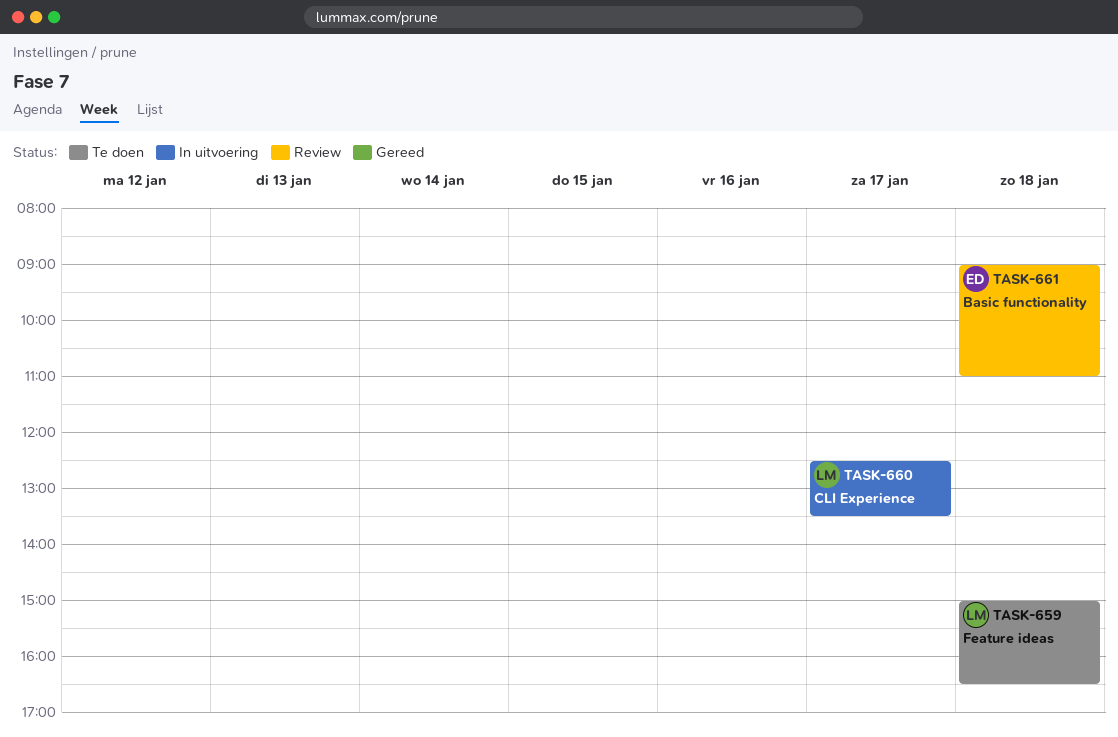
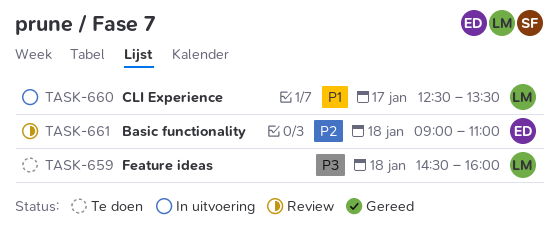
TASK-659, begins: 15:00 -> 14:30
TASK-659, ends: 16:30 -> 16:00

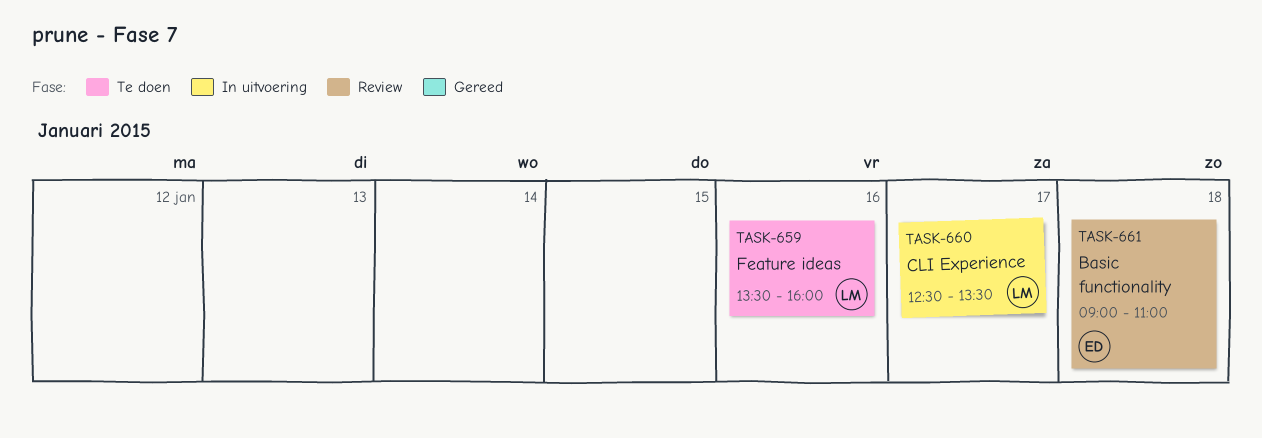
TASK-659, day: Jan 18 -> Jan 16
TASK-659, begins: 14:30 -> 13:30

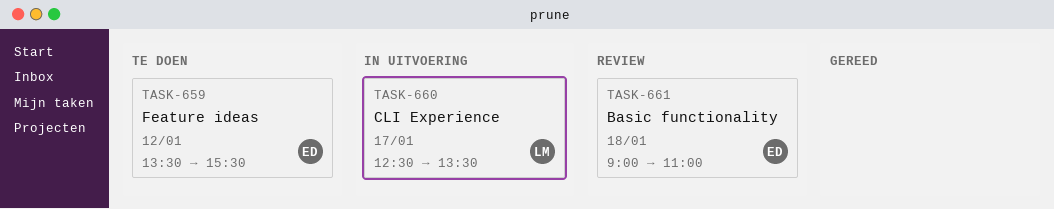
TASK-659, owner: LM -> ED
TASK-659, day: Jan 16 -> Jan 12
TASK-659, ends: 16:00 -> 15:30

